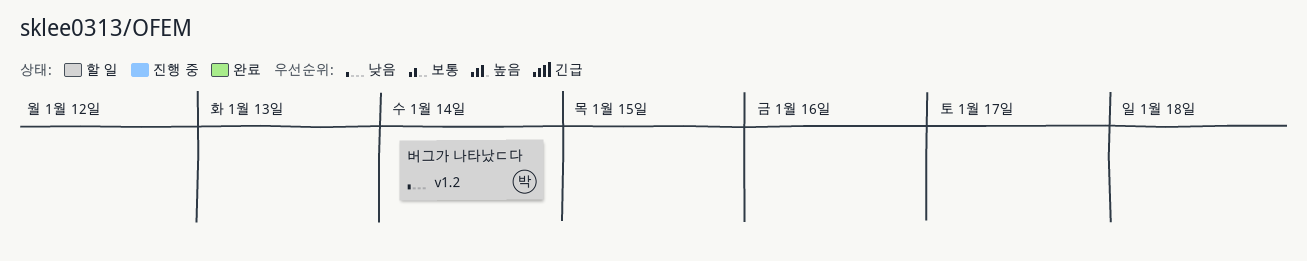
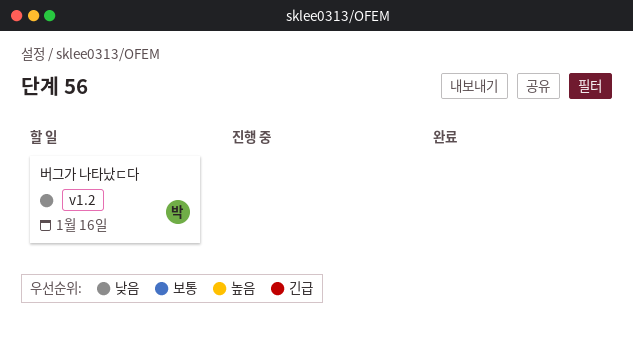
버그가 나타났ㄷ다, due: Jan 14 -> Jan 16

